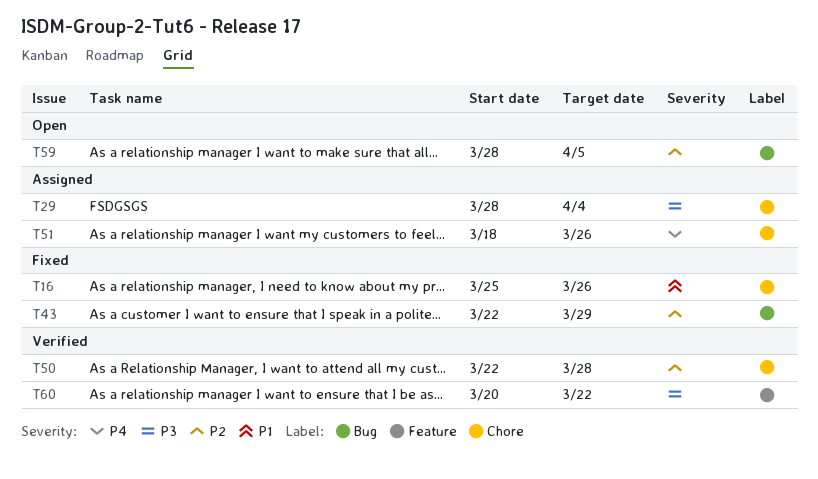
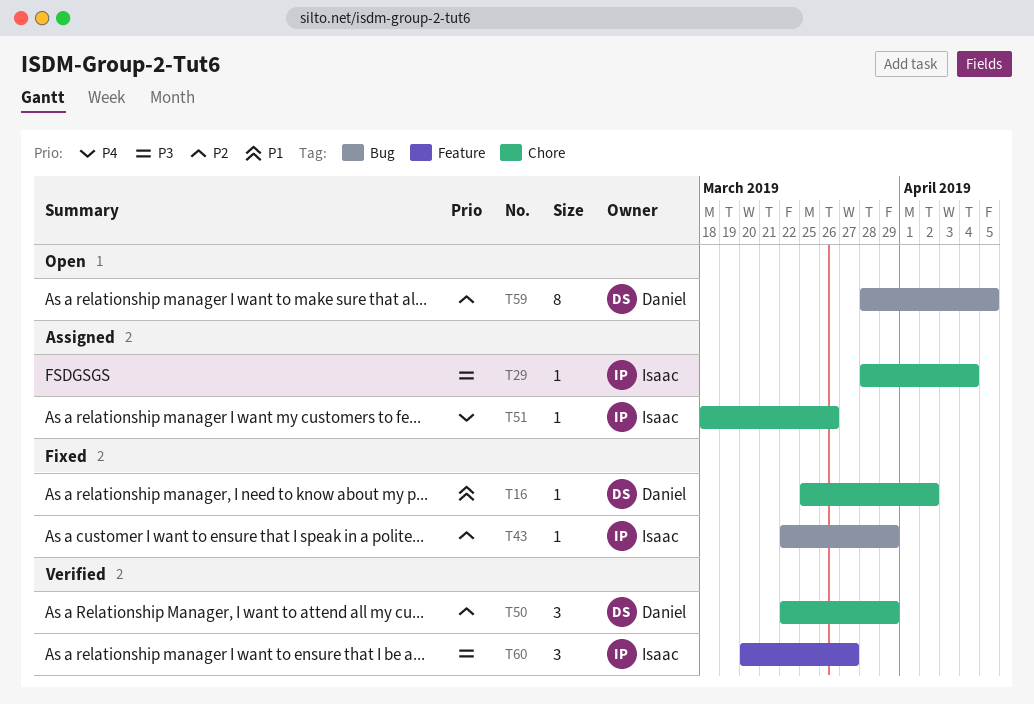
T16, due: Mar 26 -> Apr 2
T50, due: Mar 28 -> Mar 29
T60, due: Mar 22 -> Mar 27

